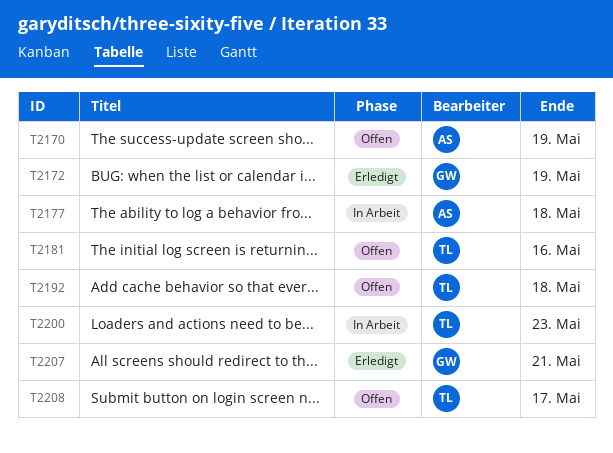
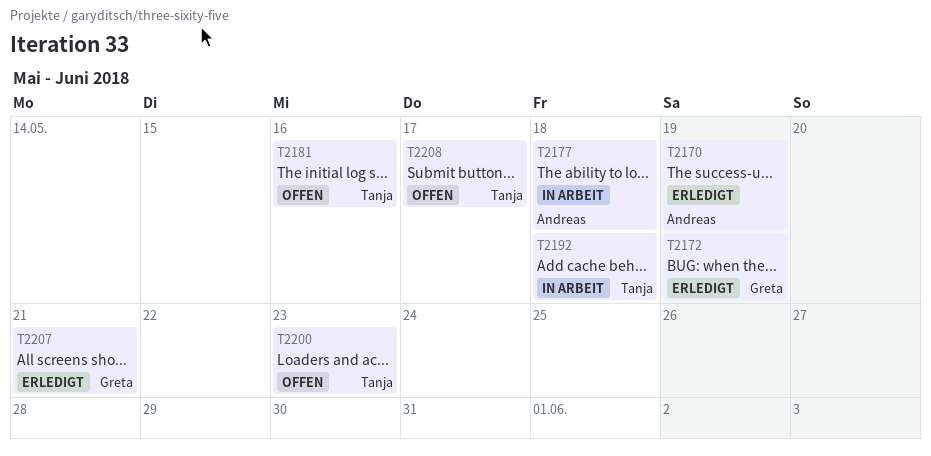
T2170, status: Offen -> Erledigt
T2192, status: Offen -> In Arbeit
T2200, status: In Arbeit -> Offen

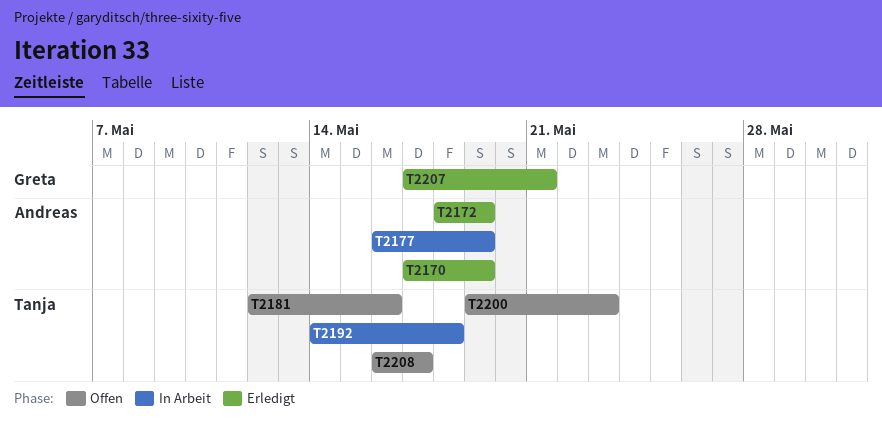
T2172, owner: Greta -> Andreas
T2177, due: May 18 -> May 19

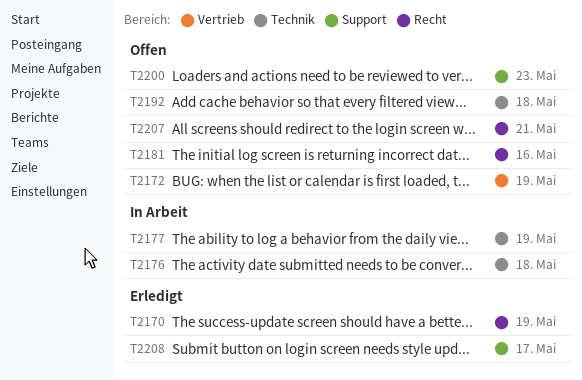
T2172, status: Erledigt -> Offen
T2176: none -> present
T2192, status: In Arbeit -> Offen
T2207, status: Erledigt -> Offen
T2208, status: Offen -> Erledigt

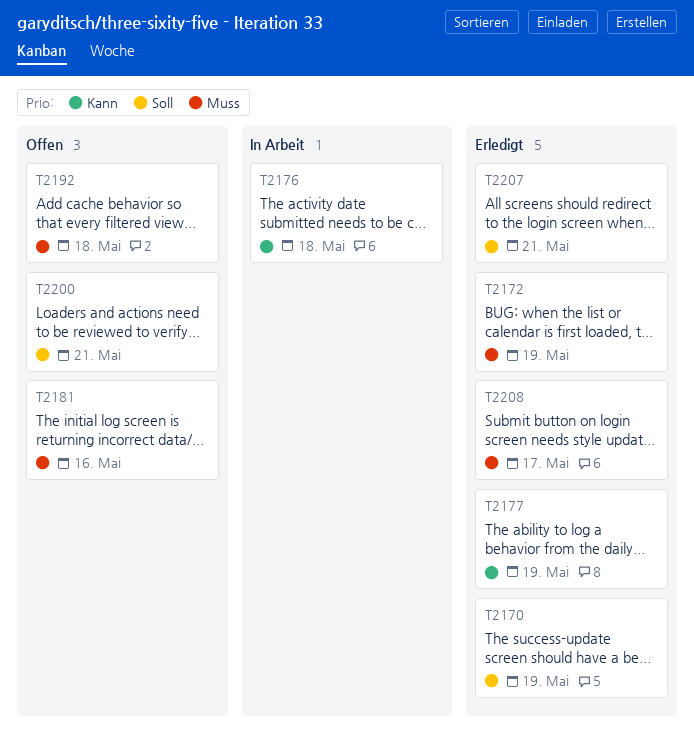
T2172, status: Offen -> Erledigt
T2177, status: In Arbeit -> Erledigt
T2200, due: May 23 -> May 21
T2207, status: Offen -> Erledigt

